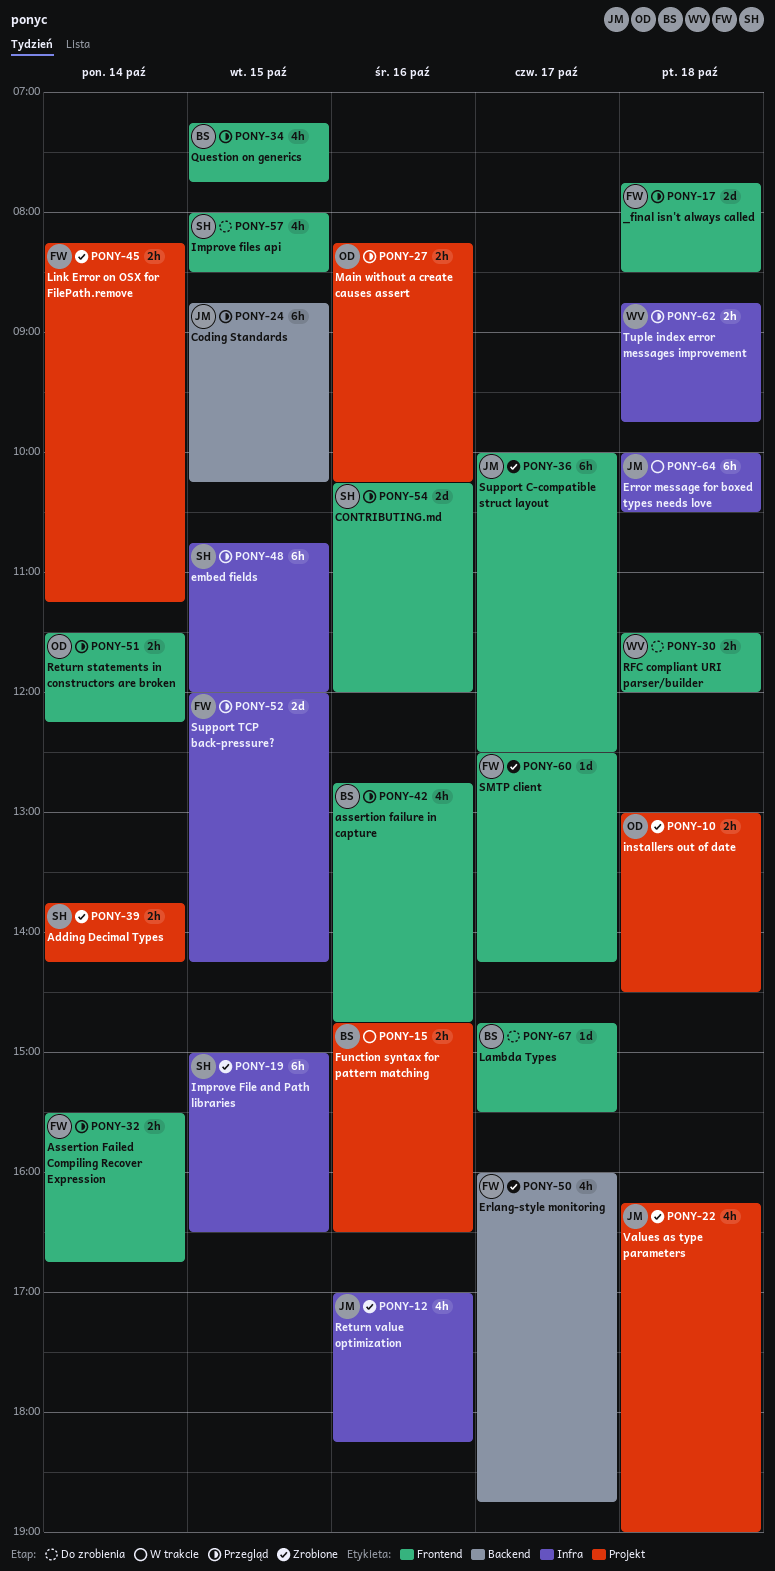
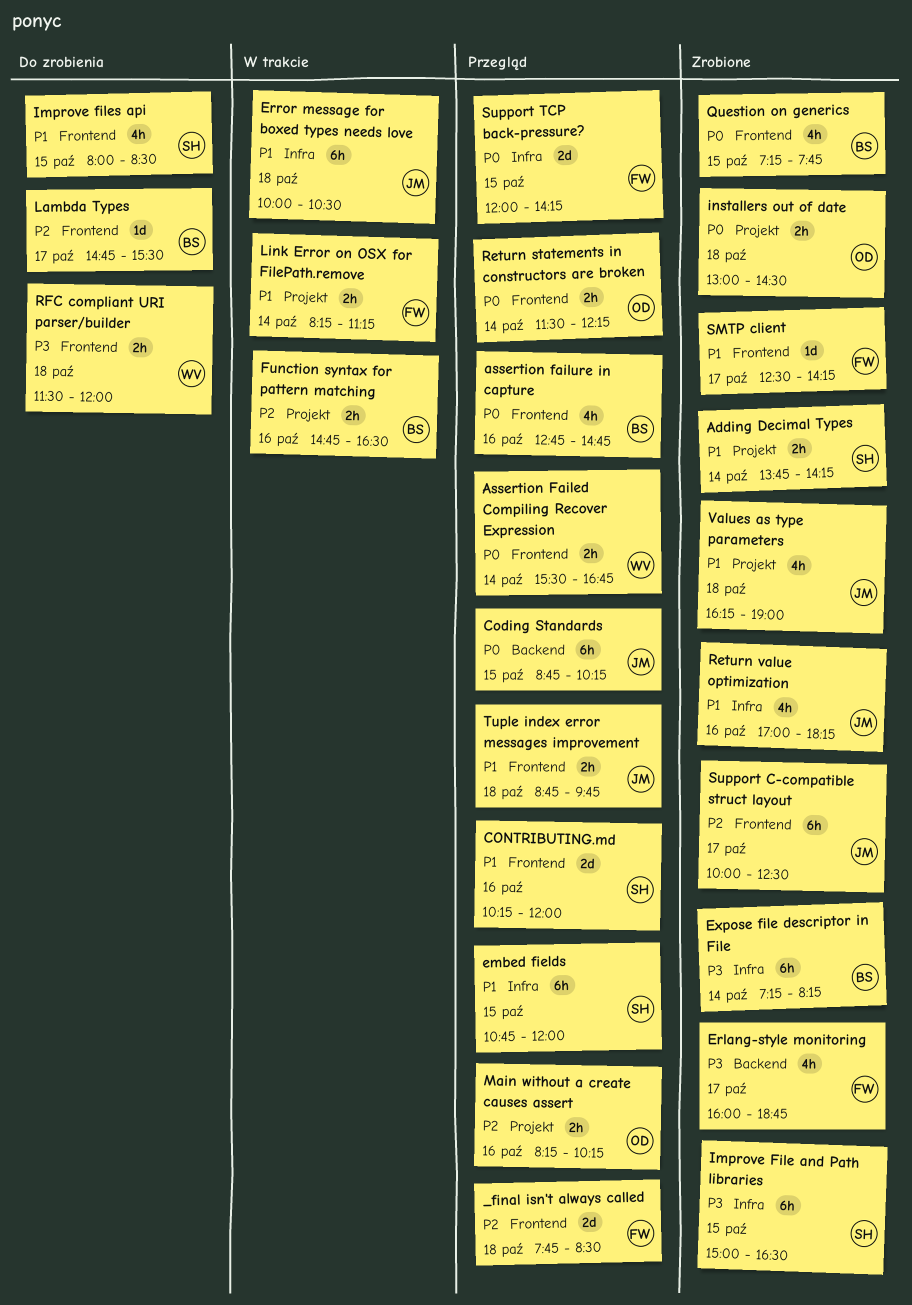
Assertion Failed Compiling Recover Expression, owner: FW -> WV
Expose file descriptor in File: none -> present
Link Error on OSX for FilePath.remove, status: Zrobione -> W trakcie
Question on generics, status: Przegląd -> Zrobione
Tuple index error messages improvement, owner: WV -> JM
Tuple index error messages improvement, label: Infra -> Frontend

